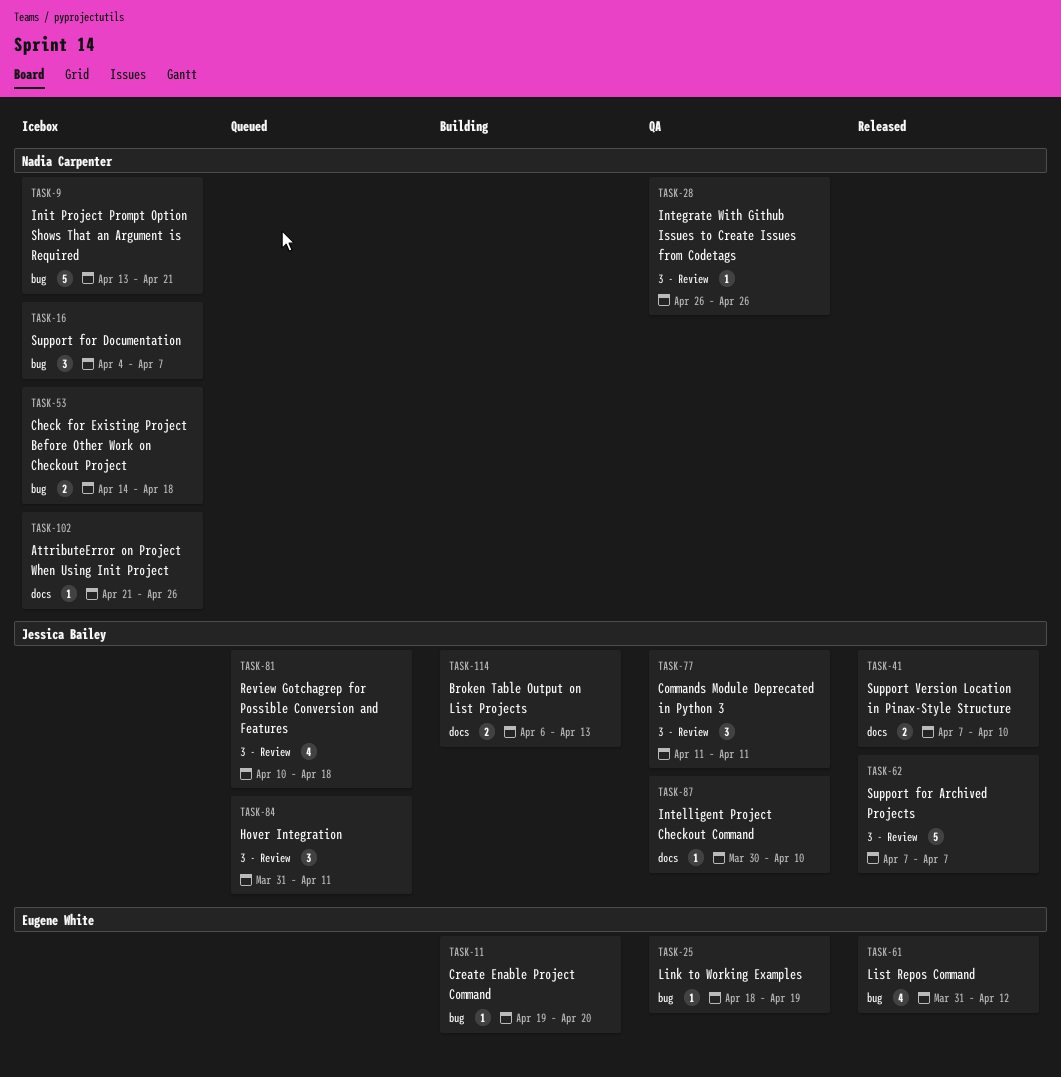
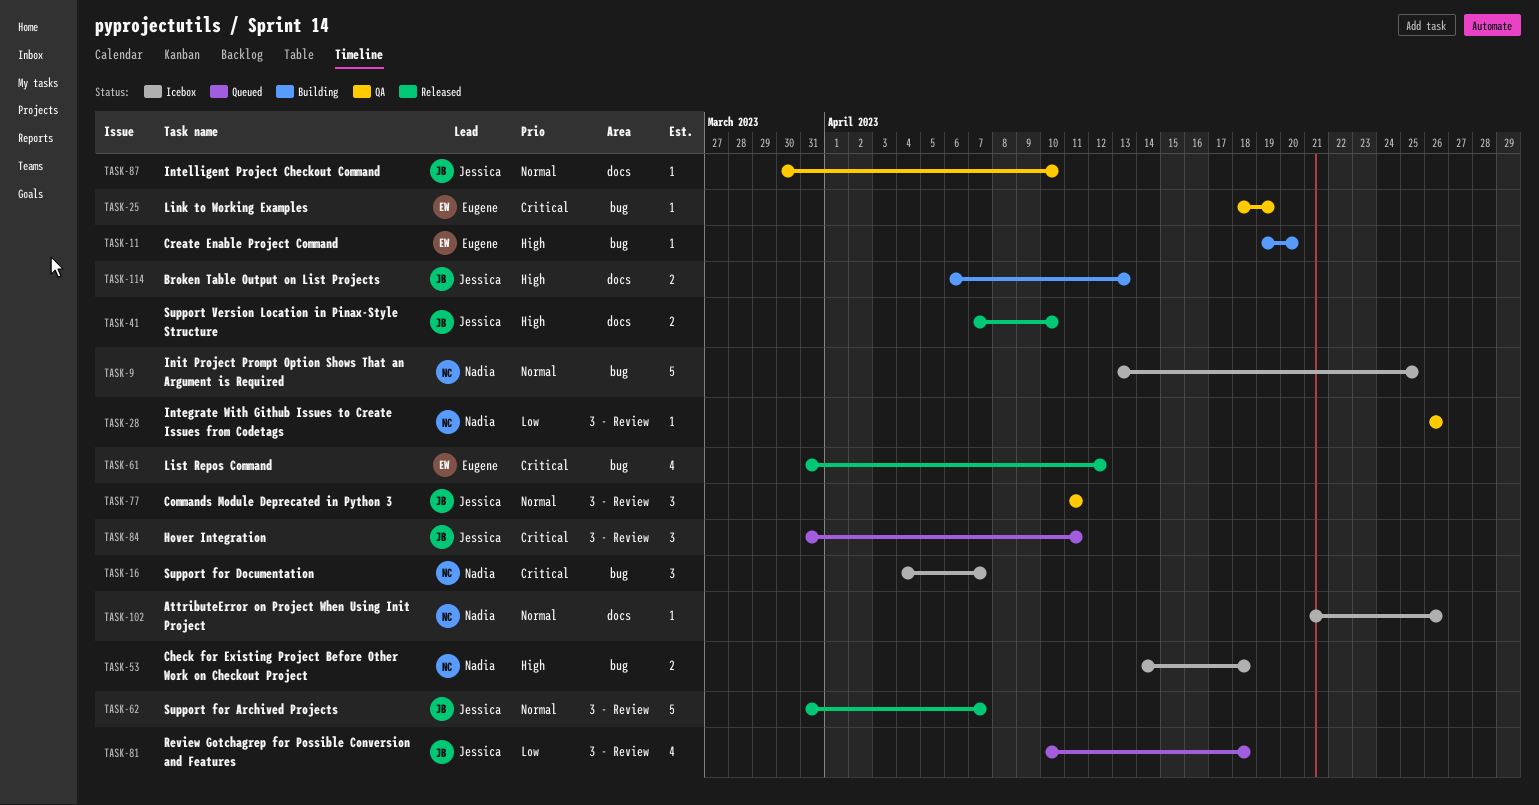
TASK-9, due: Apr 21 -> Apr 25
TASK-62, start: Apr 7 -> Mar 31

